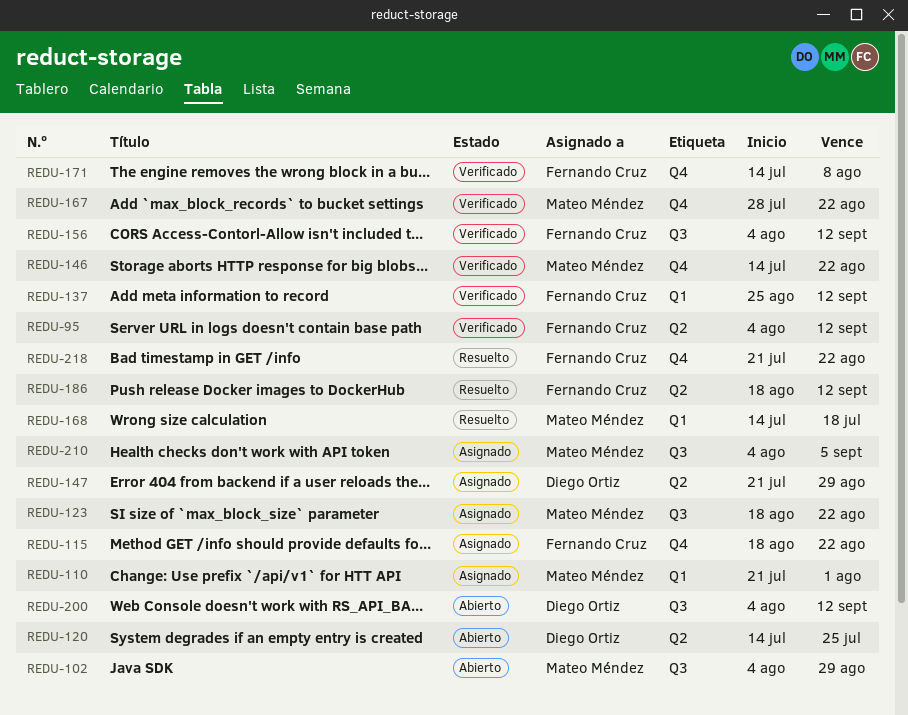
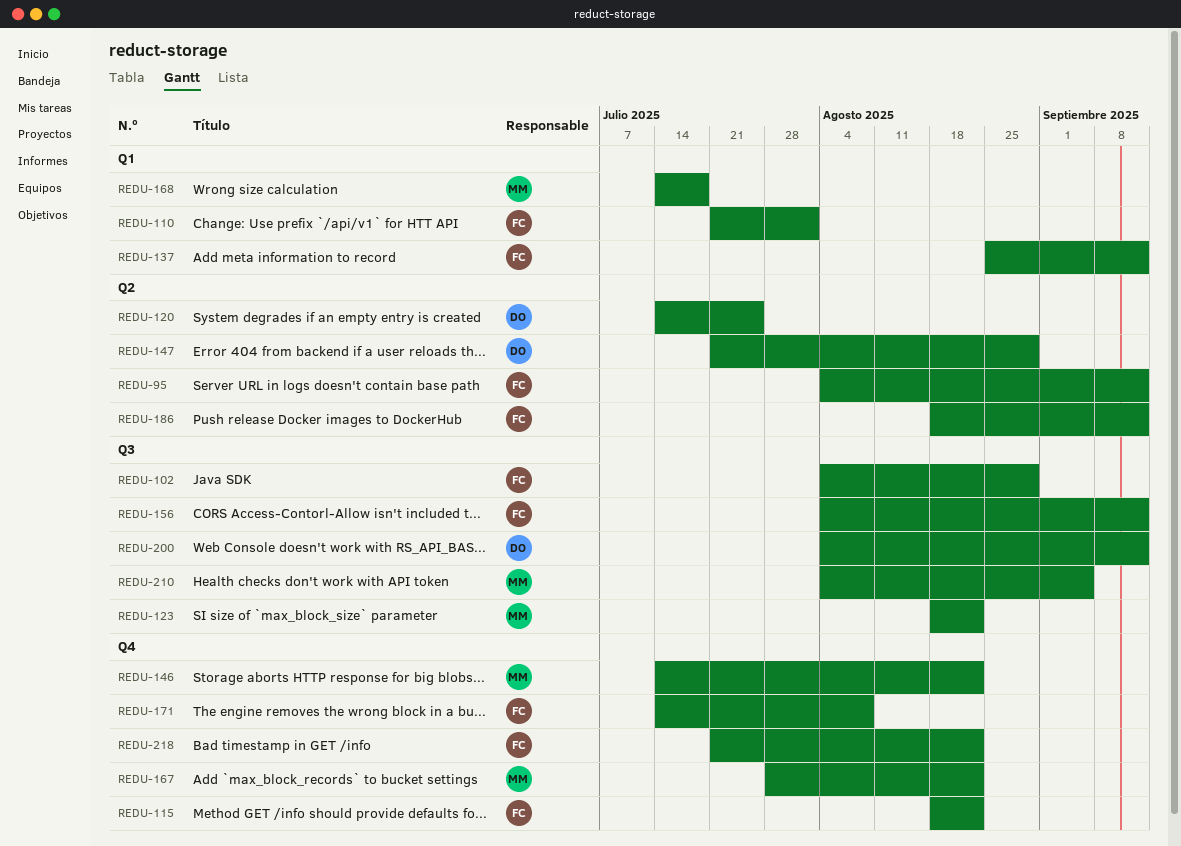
REDU-102, owner: Mateo Méndez -> Fernando Cruz
REDU-110, owner: Mateo Méndez -> Fernando Cruz

